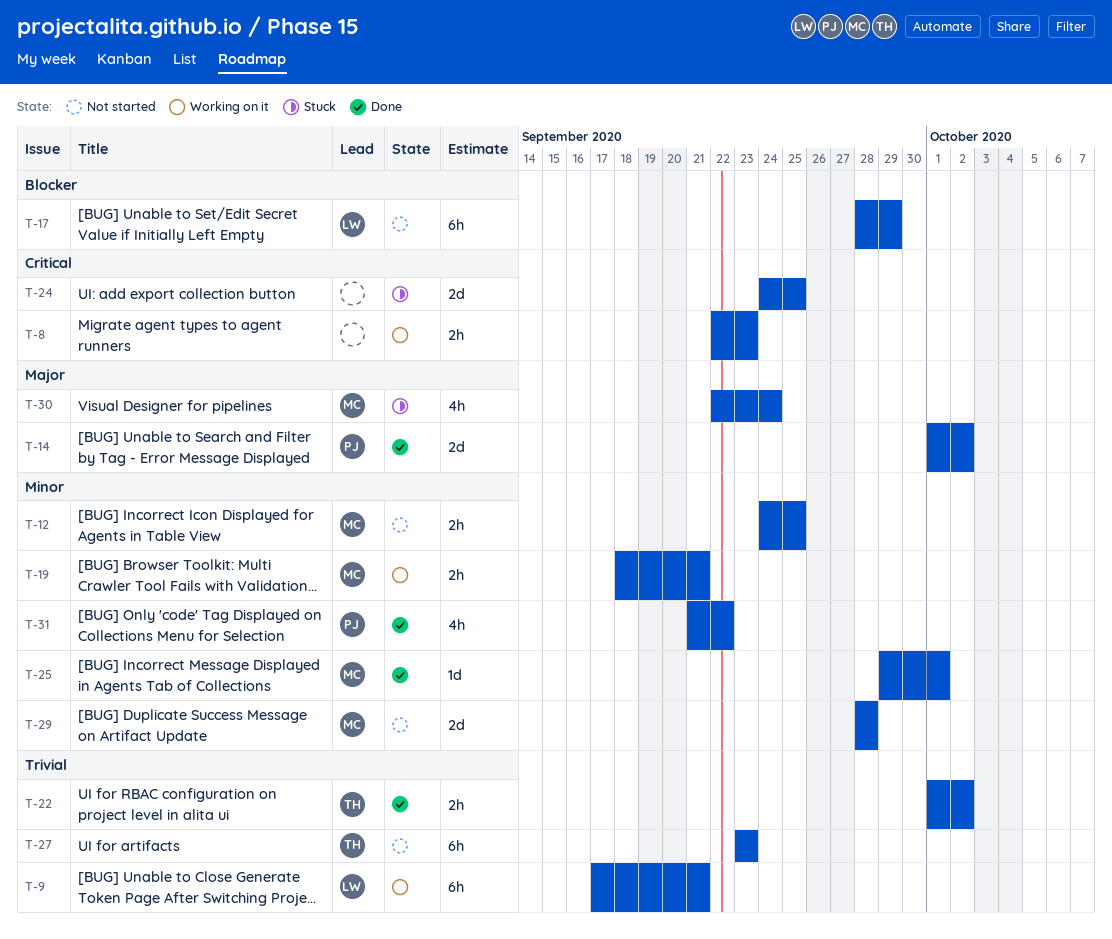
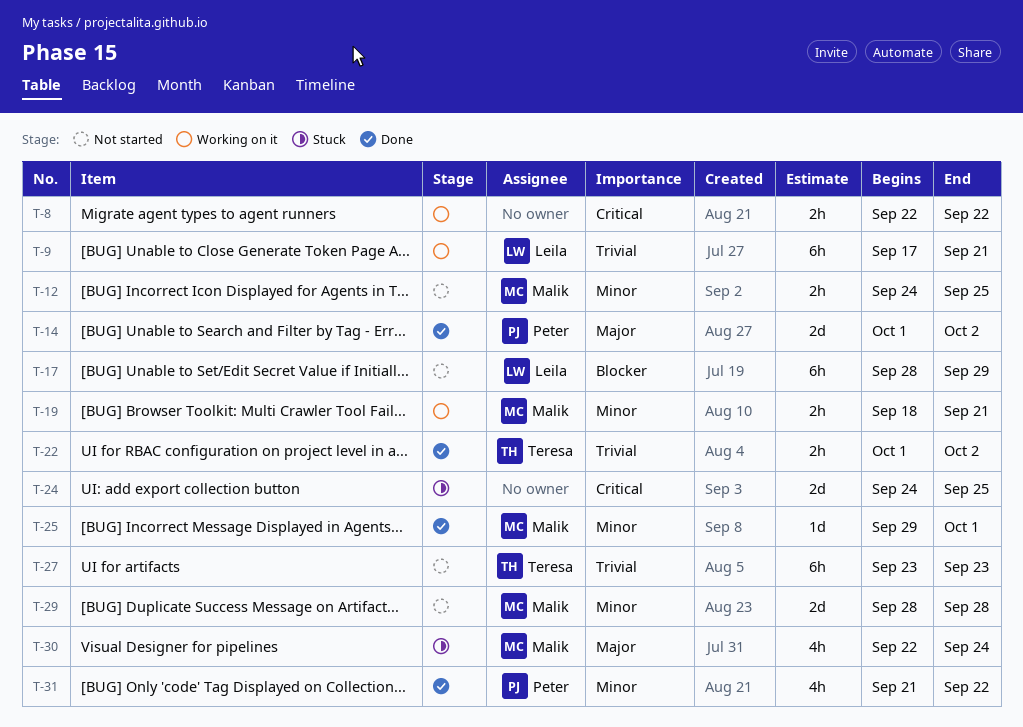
T-8, due: Sep 23 -> Sep 22

